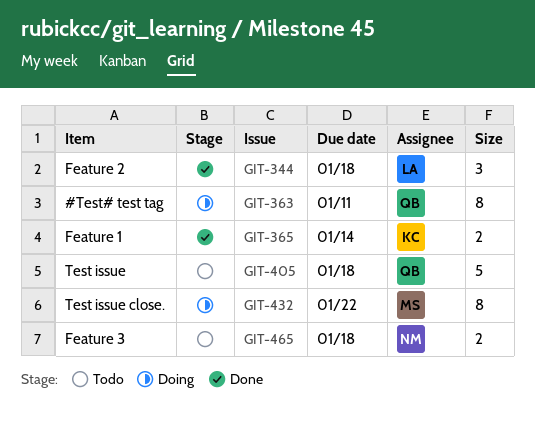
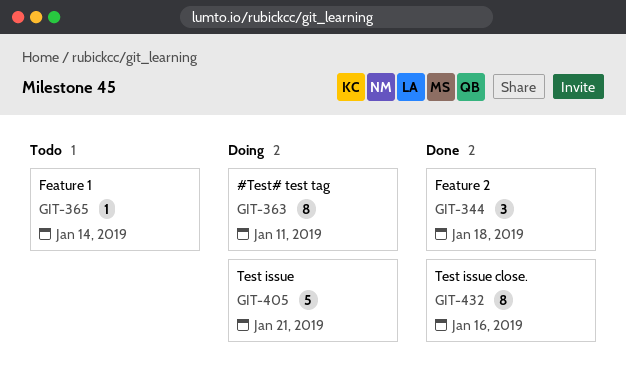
GIT-365, status: Done -> Todo
GIT-365, estimate: 2 -> 1
GIT-405, status: Todo -> Doing
GIT-405, due: Jan 18 -> Jan 21
GIT-432, status: Doing -> Done
GIT-432, due: Jan 22 -> Jan 16
GIT-465: present -> none

